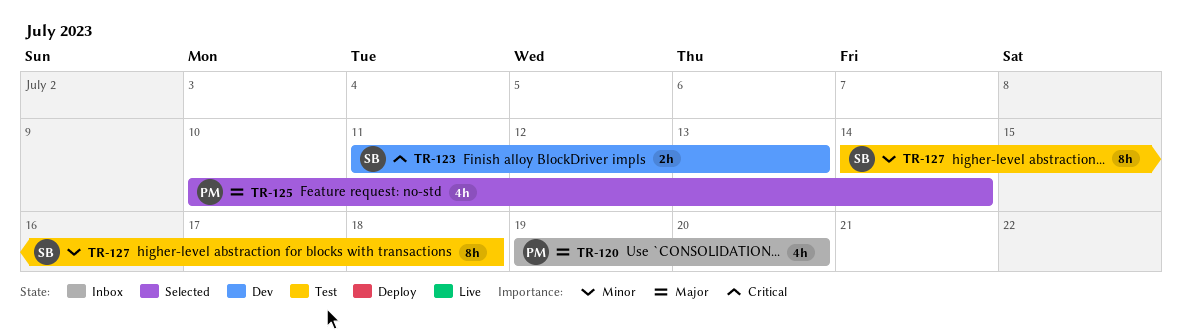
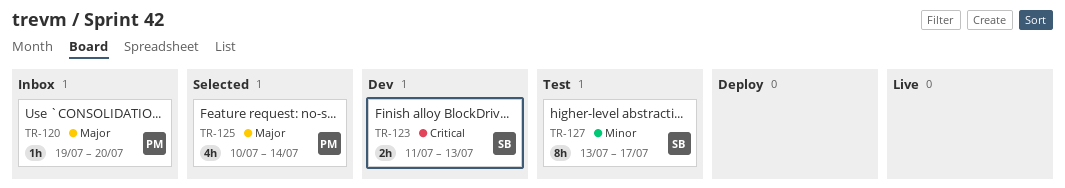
TR-120, estimate: 4h -> 1h
TR-127, start: Jul 14 -> Jul 13
TR-127, due: Jul 18 -> Jul 17

